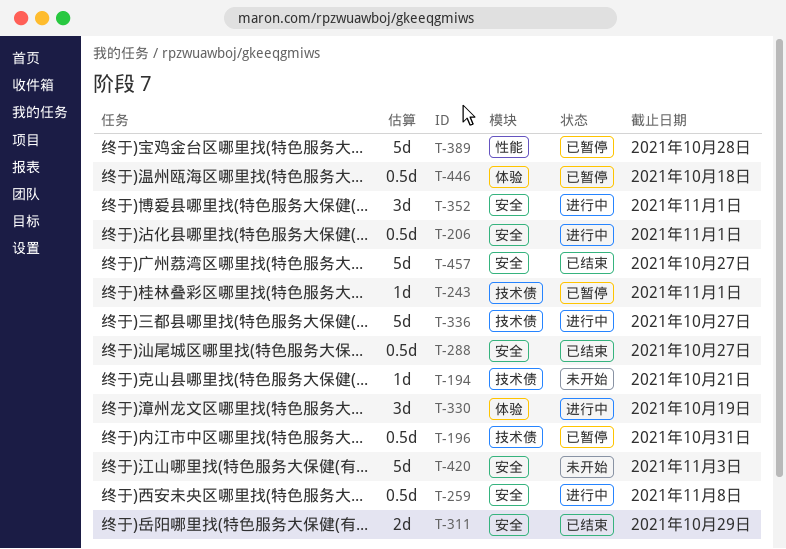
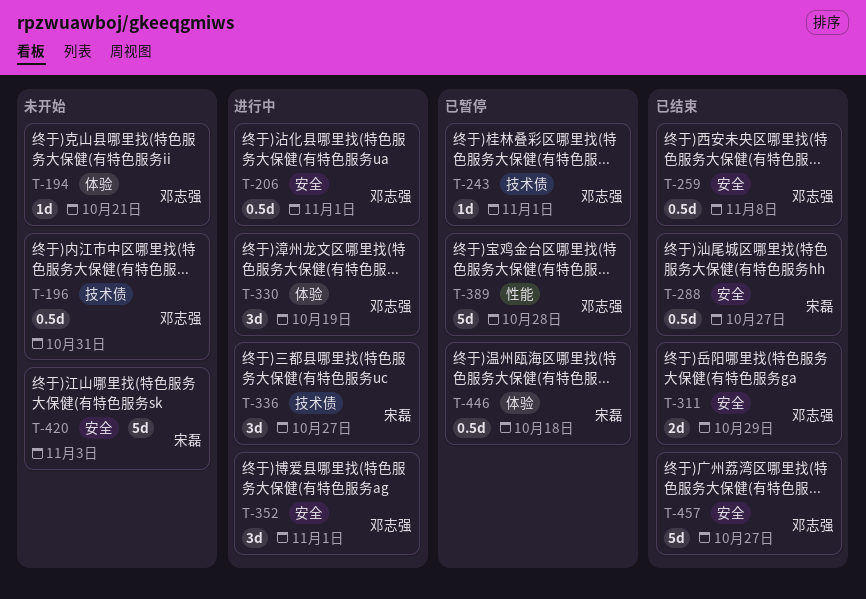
T-194, label: 技术债 -> 体验
T-196, status: 已暂停 -> 未开始
T-259, status: 进行中 -> 已结束
T-336, estimate: 5d -> 3d

